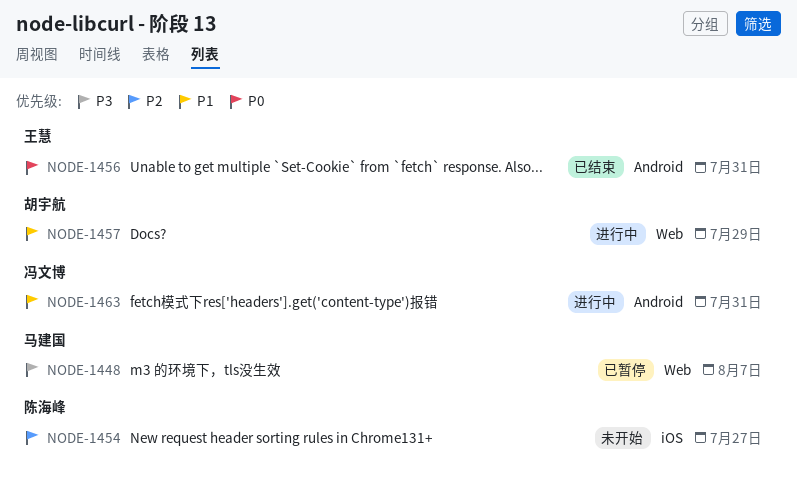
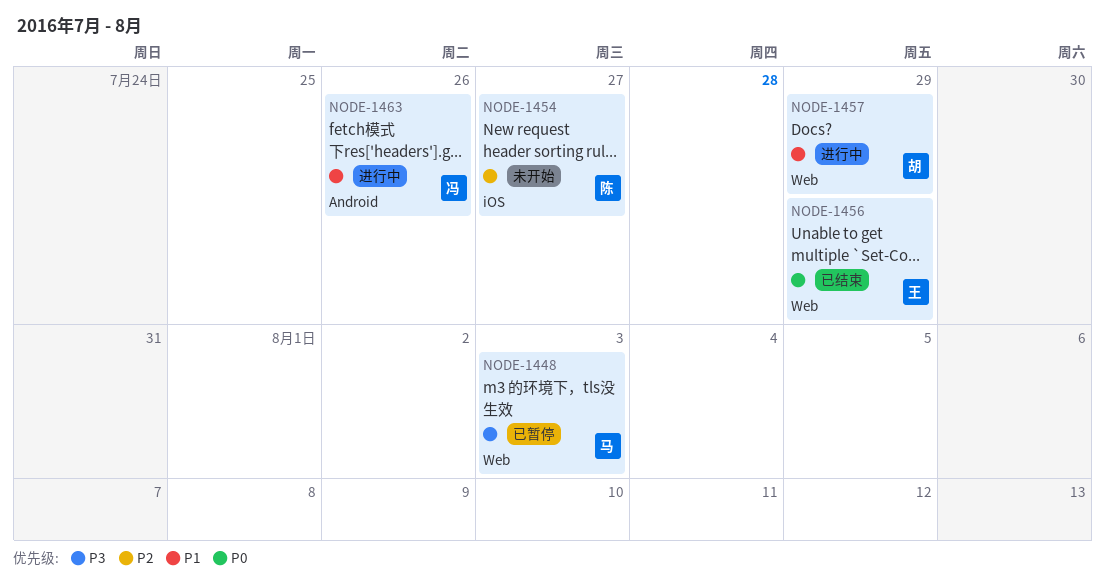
NODE-1448, due: Aug 7 -> Aug 3
NODE-1456, label: Android -> Web
NODE-1456, due: Jul 31 -> Jul 29
NODE-1463, due: Jul 31 -> Jul 26

